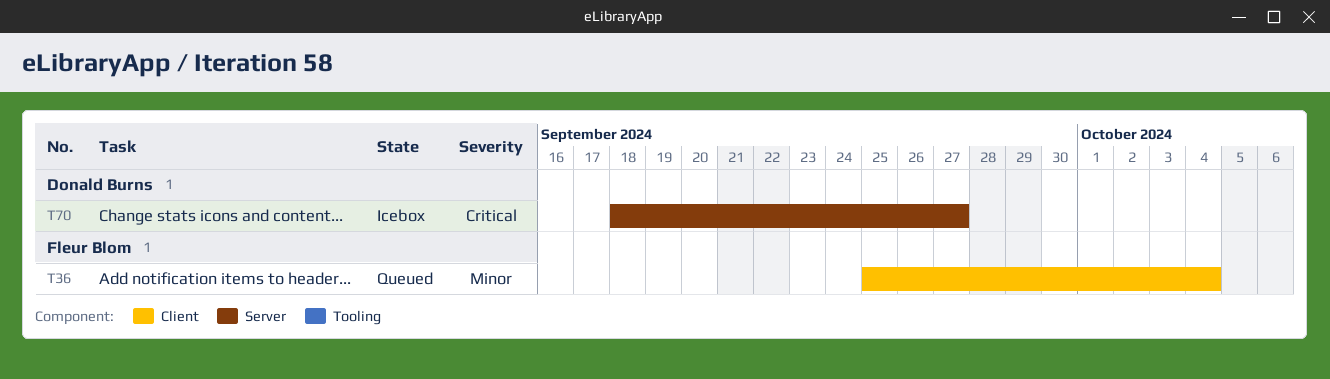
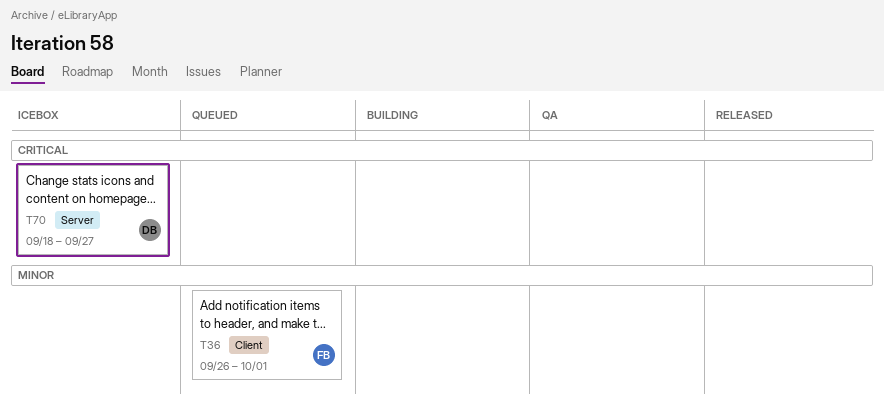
T36, start: Sep 25 -> Sep 26
T36, due: Oct 4 -> Oct 1

